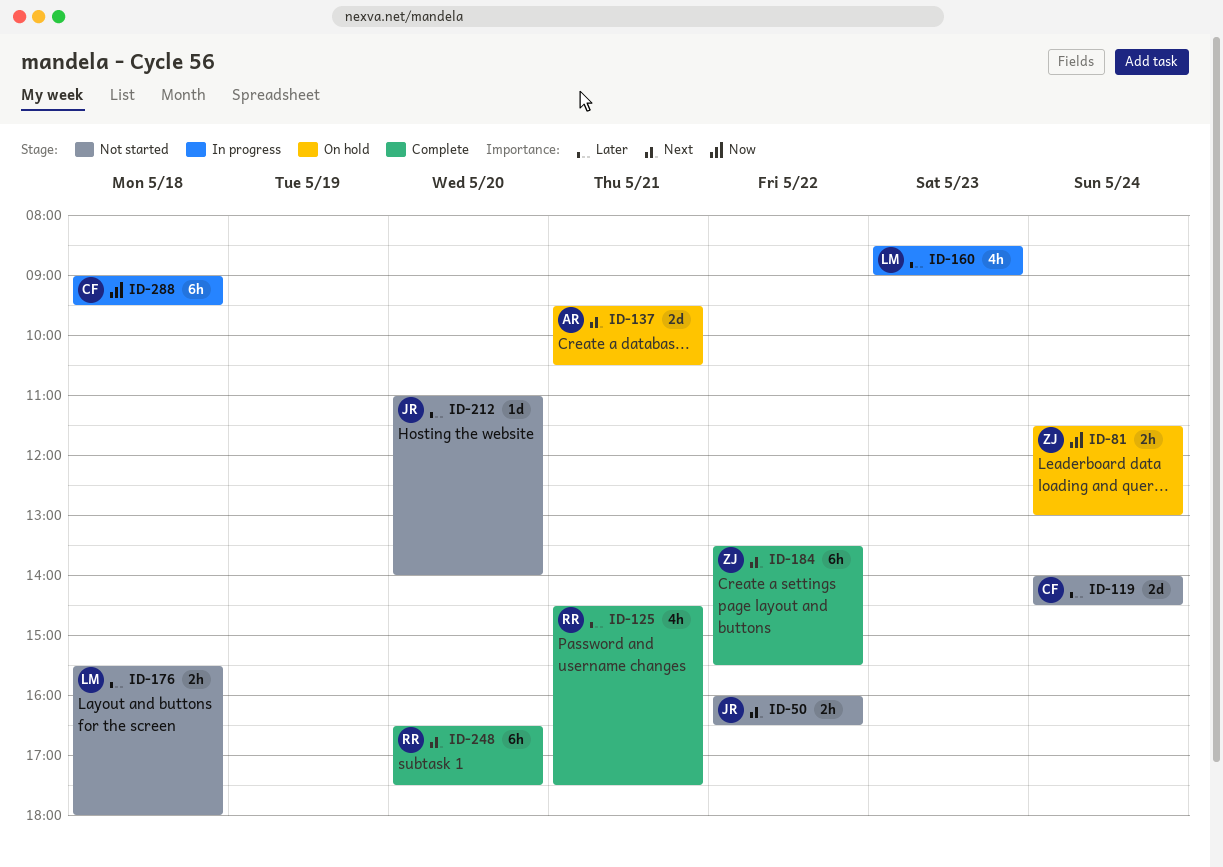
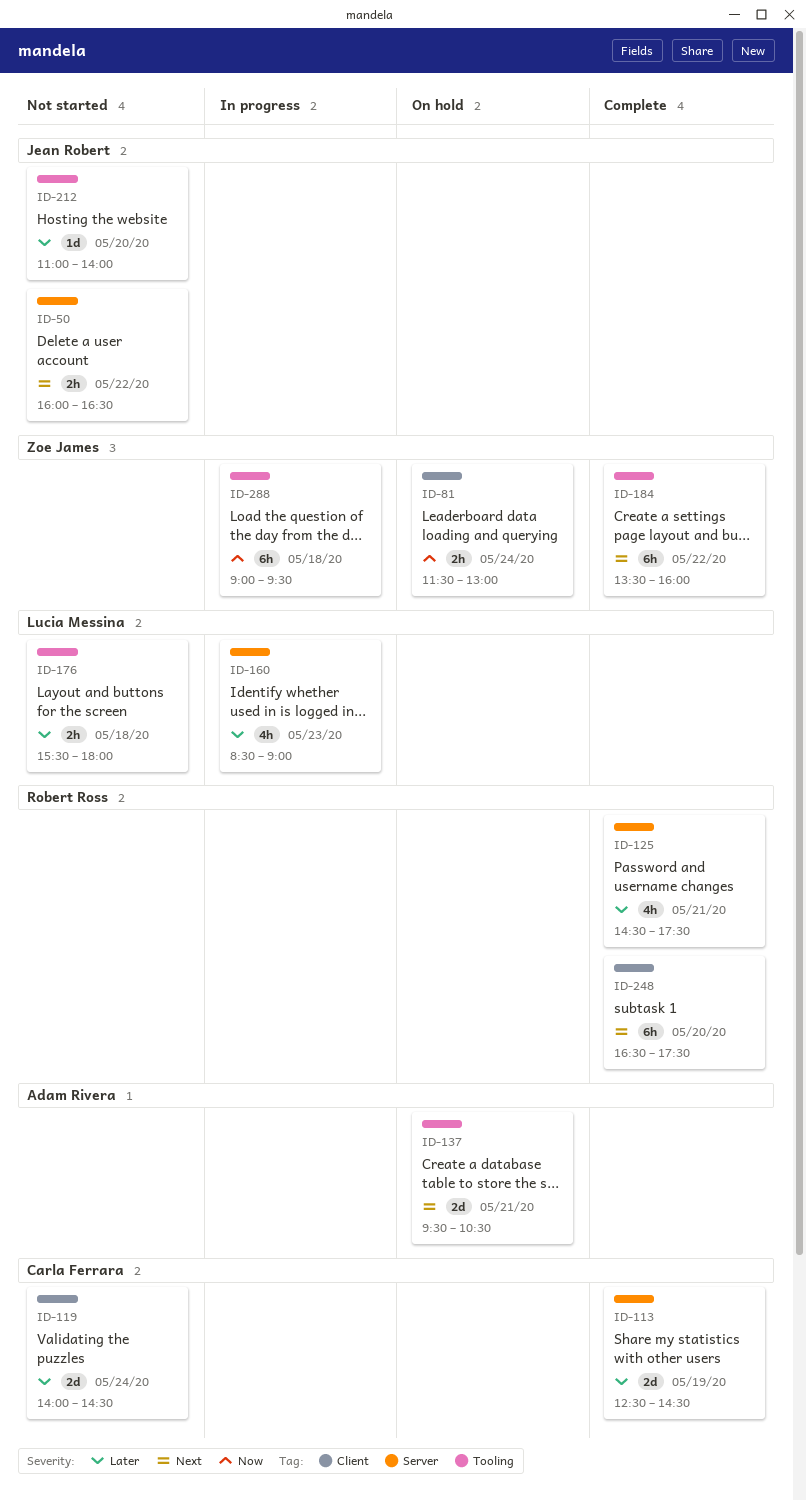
ID-113: none -> present
ID-184, ends: 15:30 -> 16:00
ID-288, owner: Carla Ferrara -> Zoe James

